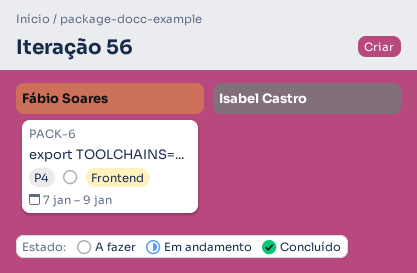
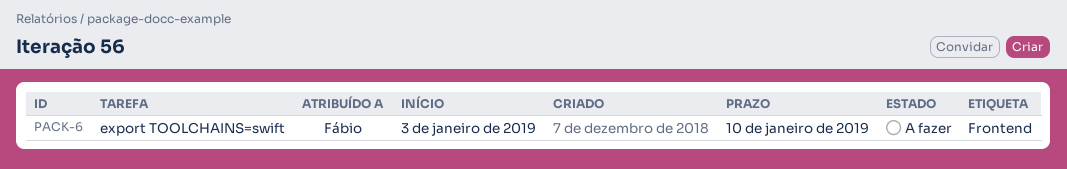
PACK-6, start: Jan 7 -> Jan 3
PACK-6, due: Jan 9 -> Jan 10

